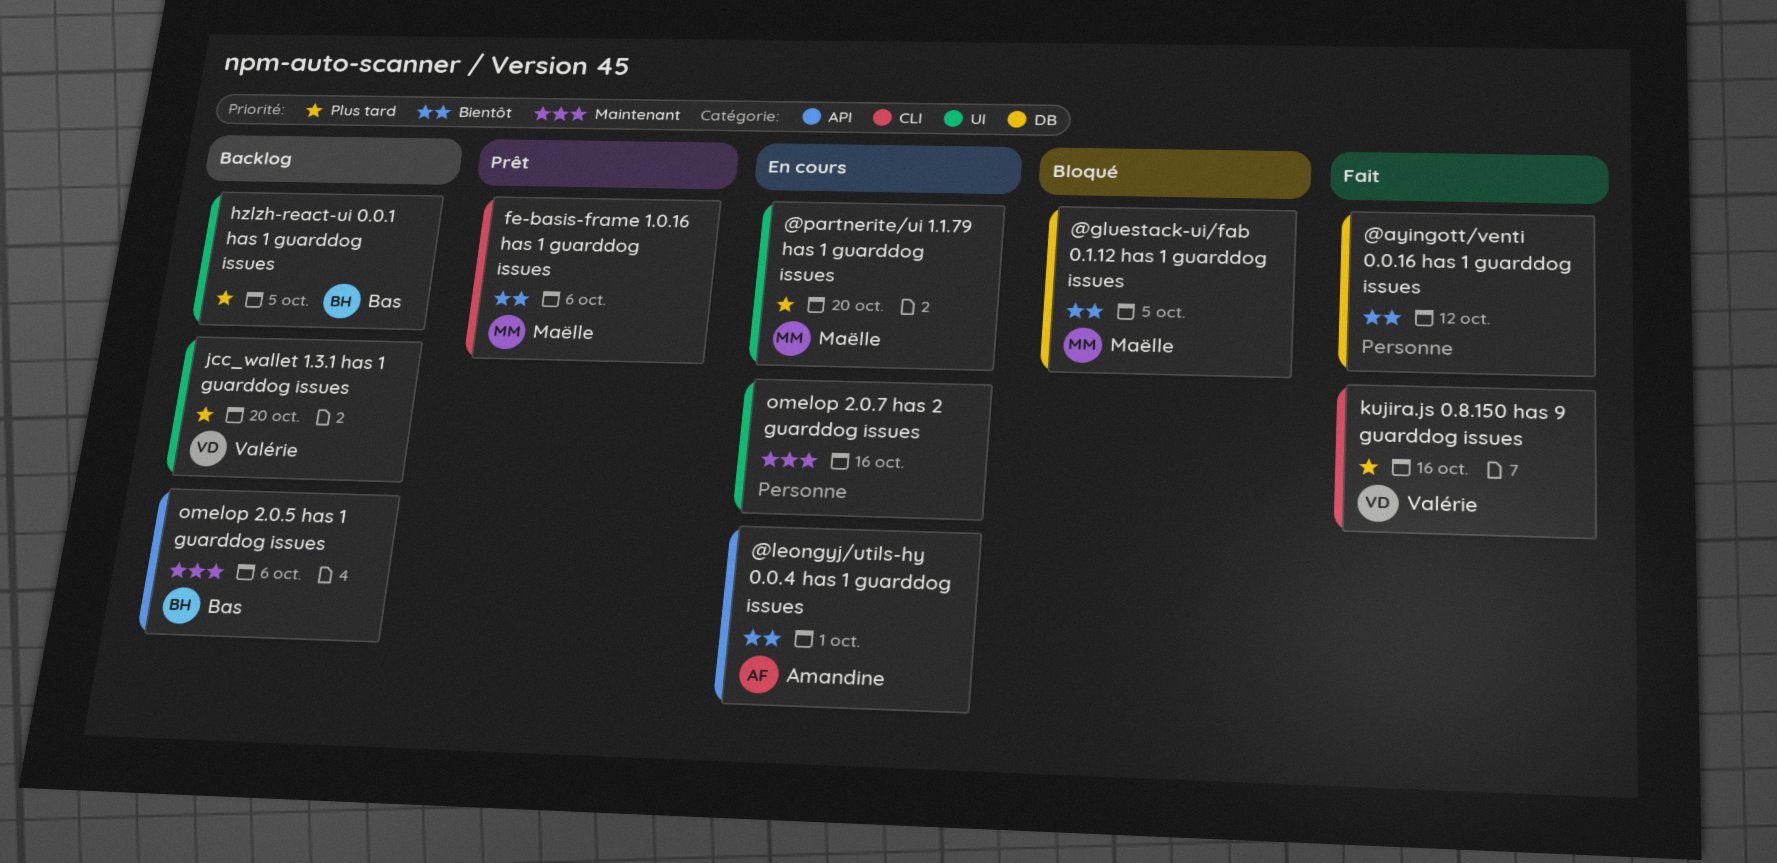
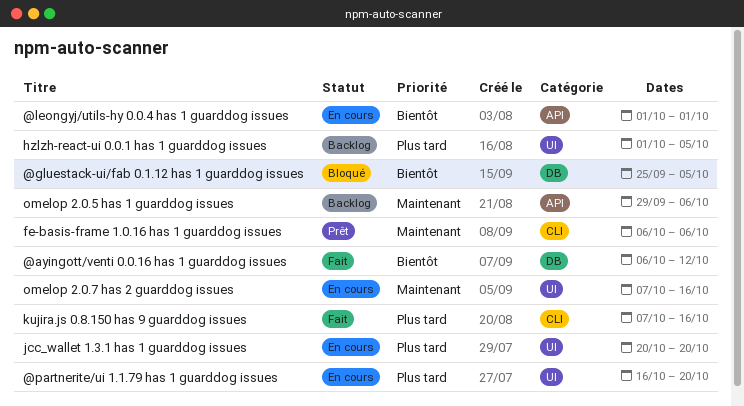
fe-basis-frame 1.0.16 has 1 guarddog issues, priority: Bientôt -> Maintenant
jcc_wallet 1.3.1 has 1 guarddog issues, status: Backlog -> En cours

